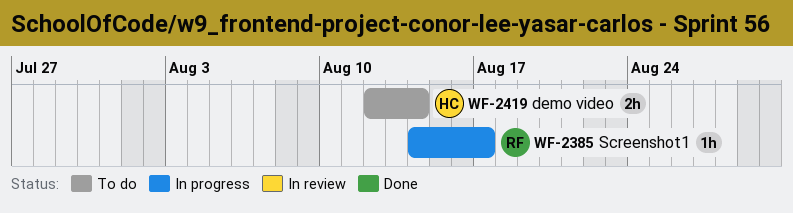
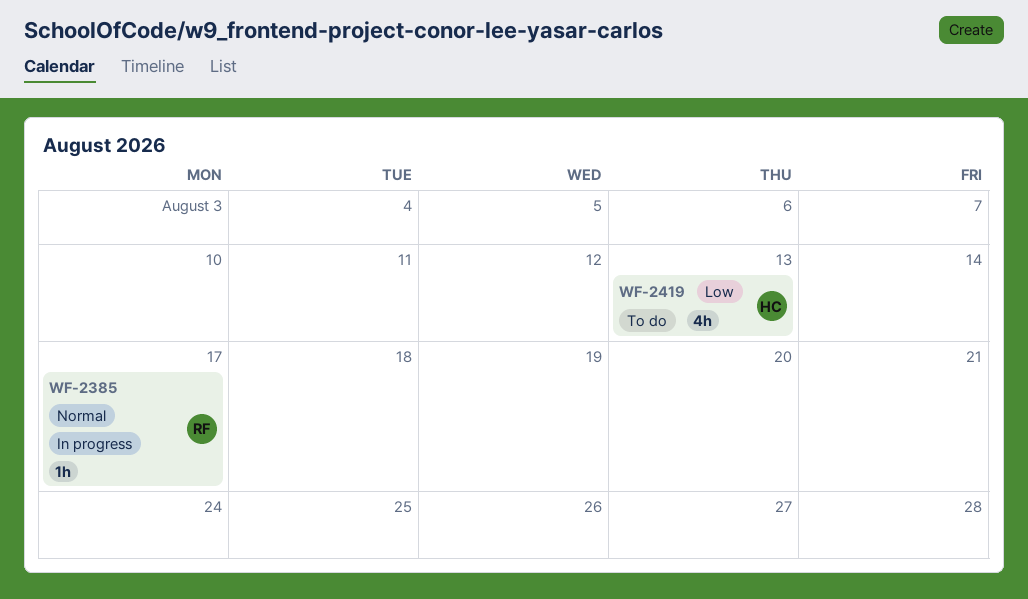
WF-2419, estimate: 2h -> 4h
WF-2419, due: Aug 14 -> Aug 13

